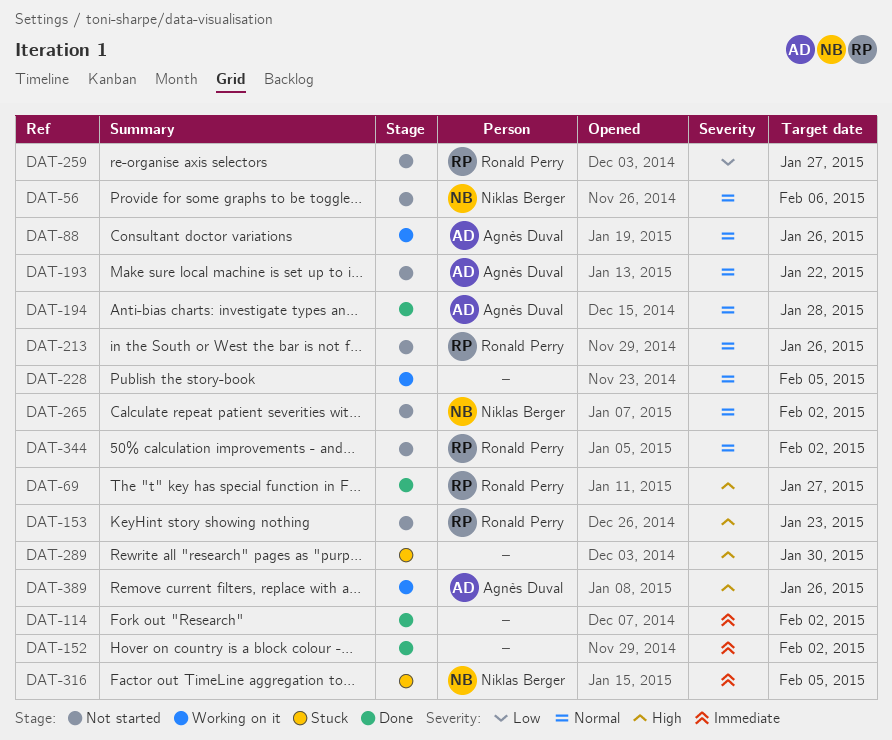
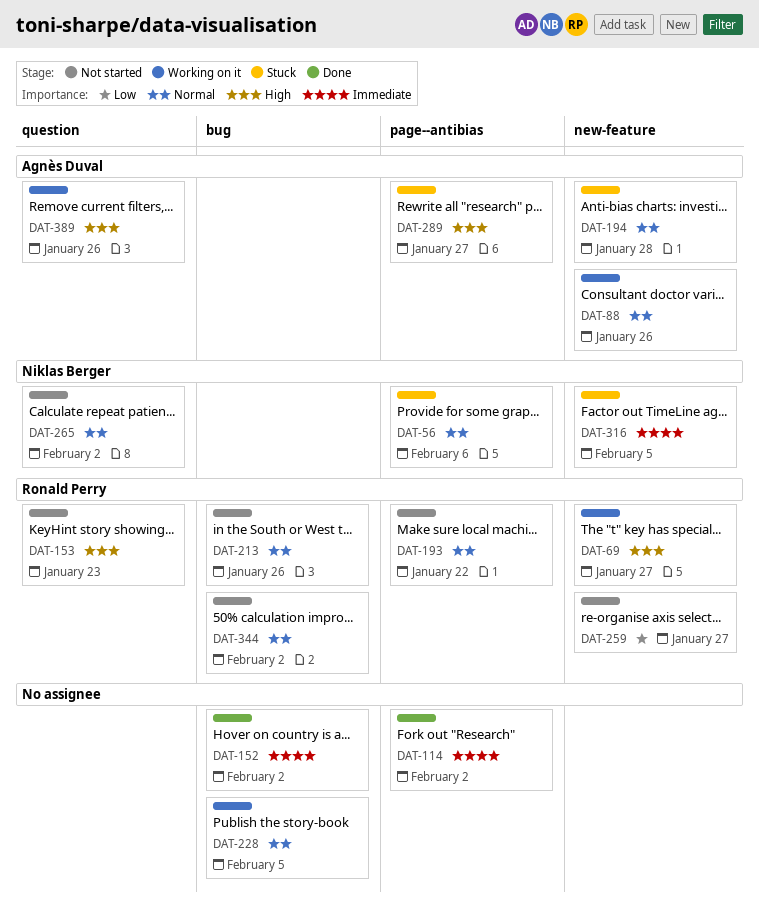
DAT-56, status: Not started -> Stuck
DAT-69, status: Done -> Working on it
DAT-193, owner: Agnès Duval -> Ronald Perry
DAT-194, status: Done -> Stuck
DAT-289, owner: none -> Agnès Duval
DAT-289, due: Jan 30 -> Jan 27

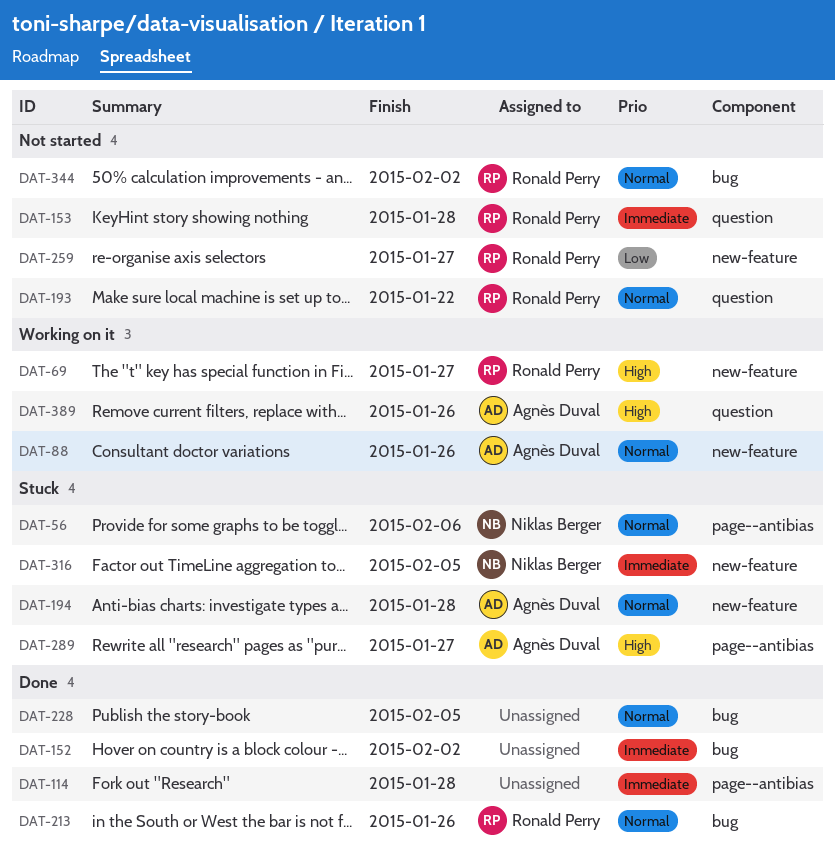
DAT-114, due: Feb 2 -> Jan 28
DAT-153, priority: High -> Immediate
DAT-153, due: Jan 23 -> Jan 28
DAT-193, label: page--antibias -> question
DAT-213, status: Not started -> Done
DAT-228, status: Working on it -> Done
DAT-265: present -> none

